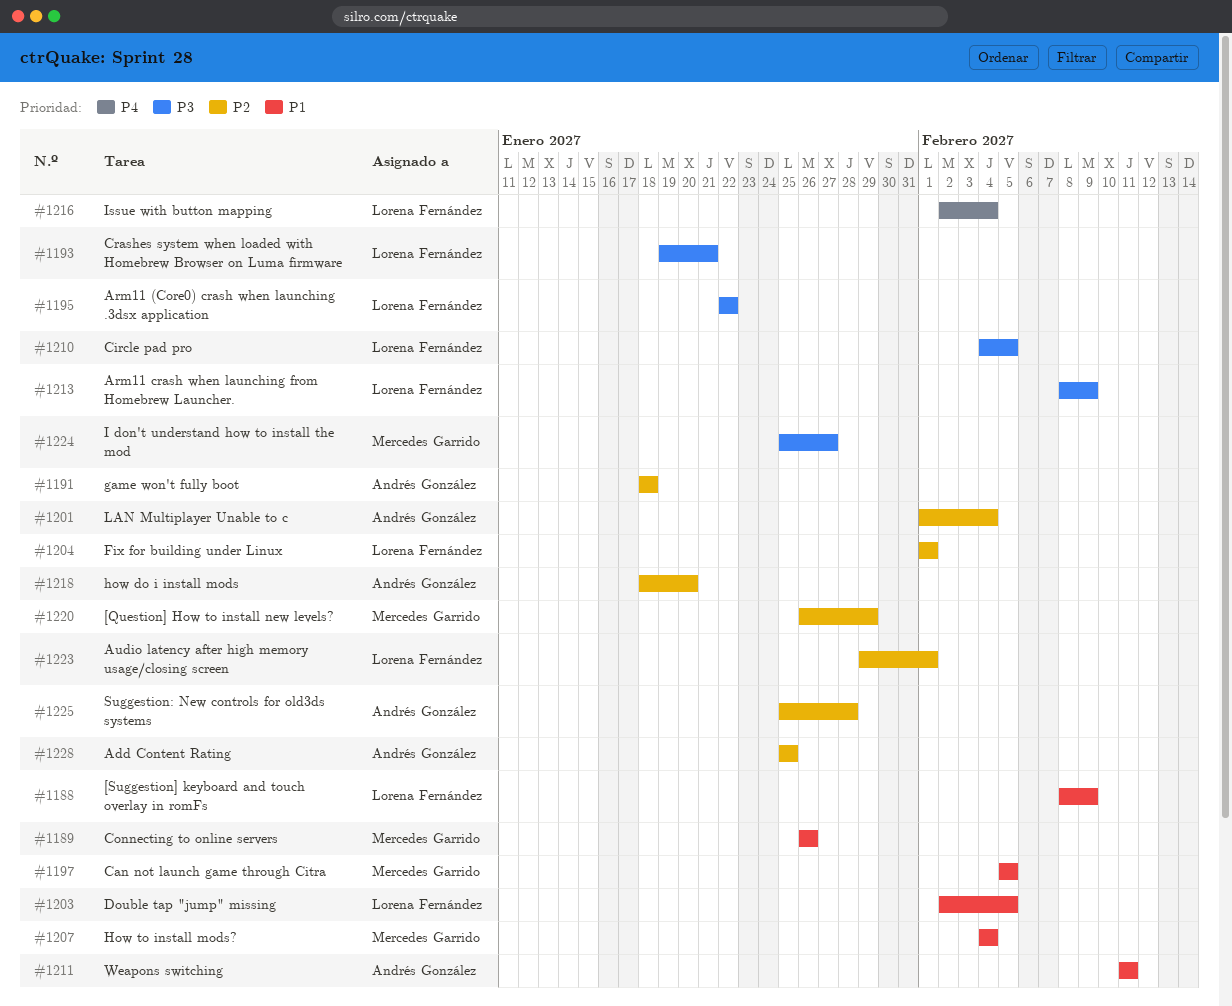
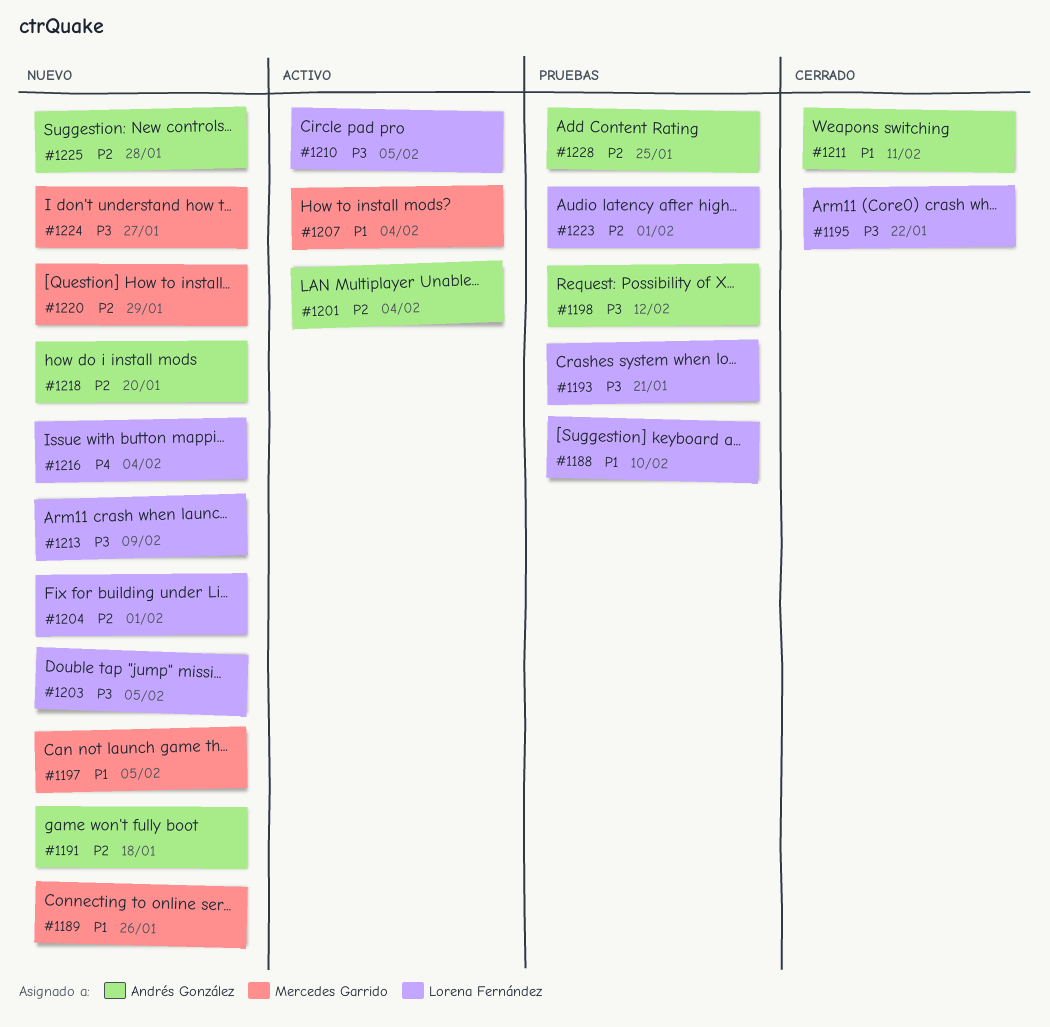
#1188, due: Feb 9 -> Feb 10
#1198: none -> present
#1203, priority: P1 -> P3

